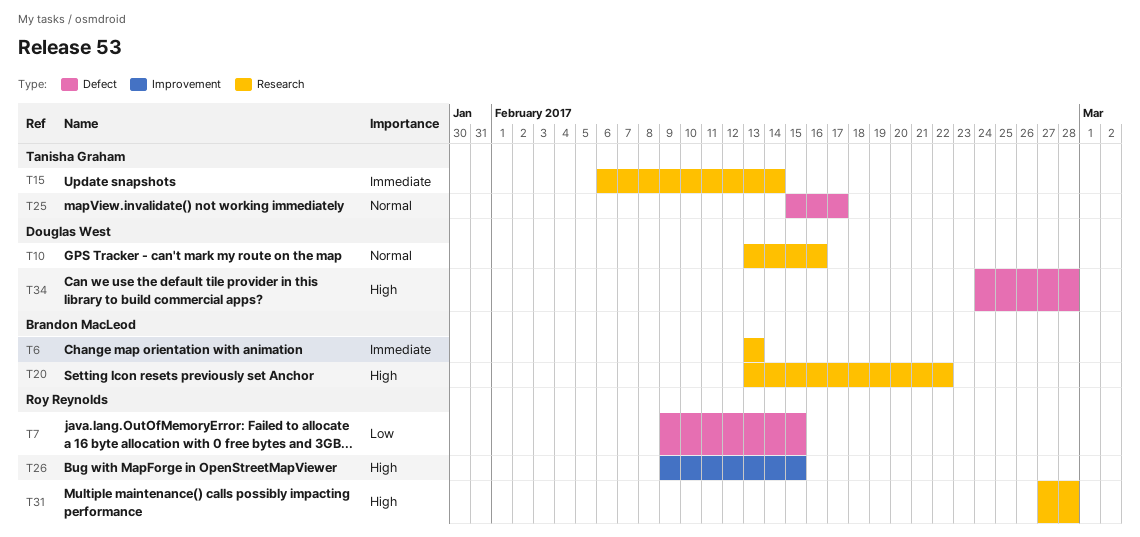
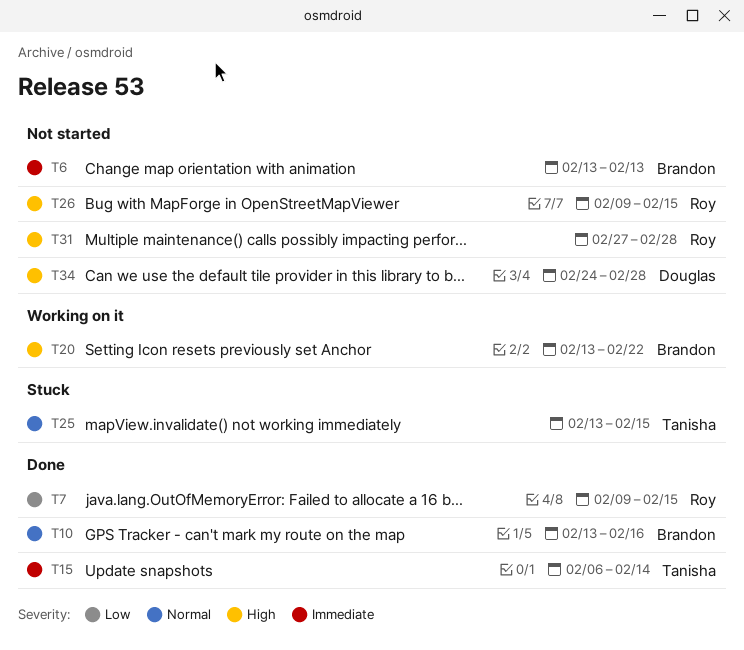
T10, owner: Douglas West -> Brandon MacLeod
T25, start: Feb 15 -> Feb 13
T25, due: Feb 17 -> Feb 15

